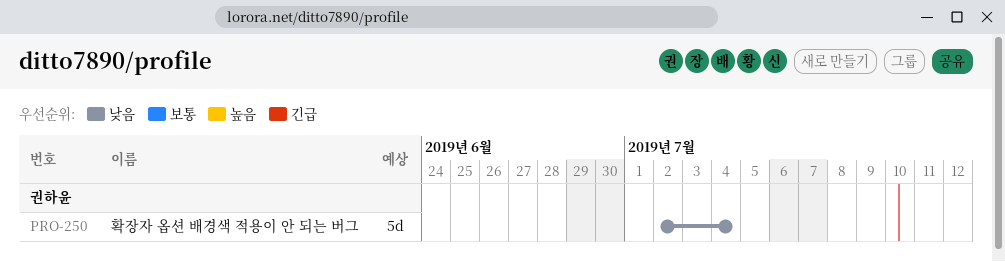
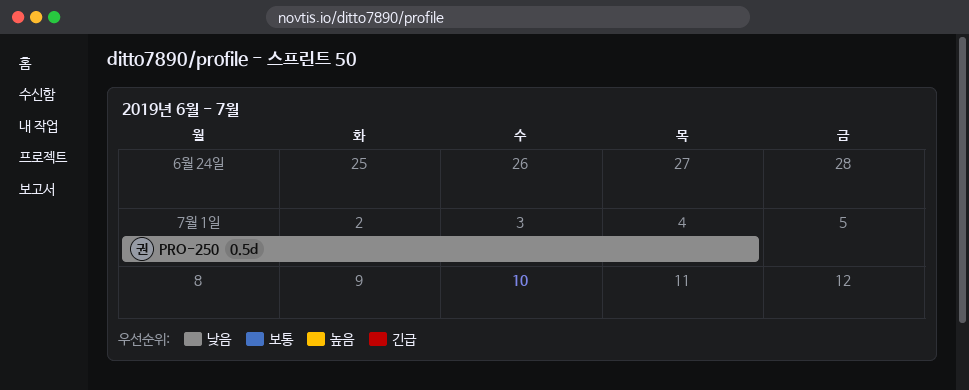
PRO-250, estimate: 5d -> 0.5d
PRO-250, start: Jul 2 -> Jul 1

